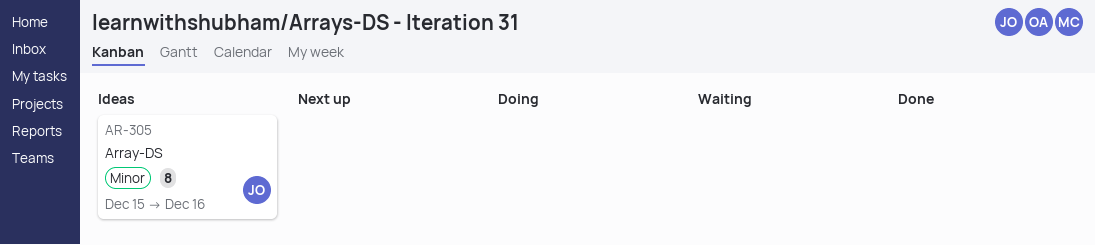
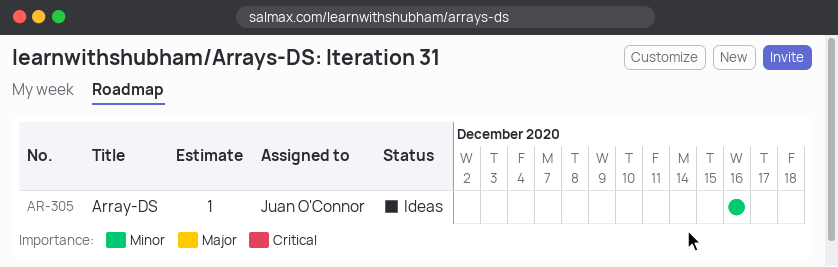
AR-305, estimate: 8 -> 1
AR-305, start: Dec 15 -> Dec 16

